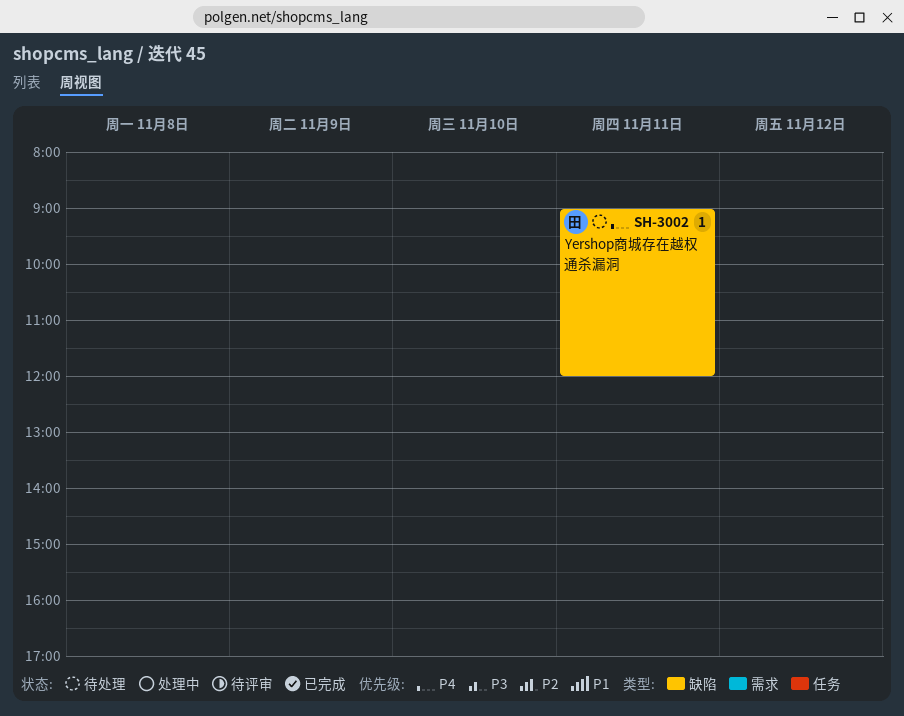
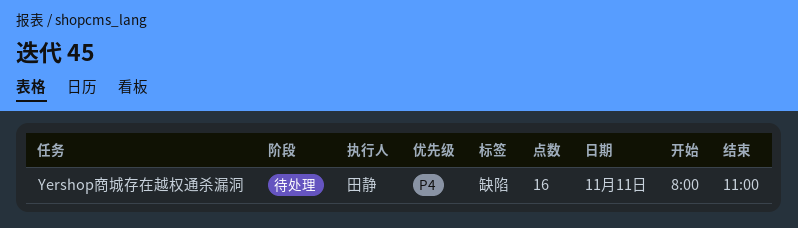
Yershop商城存在越权通杀漏洞, estimate: 1 -> 16
Yershop商城存在越权通杀漏洞, begins: 09:00 -> 08:00
Yershop商城存在越权通杀漏洞, ends: 12:00 -> 11:00

